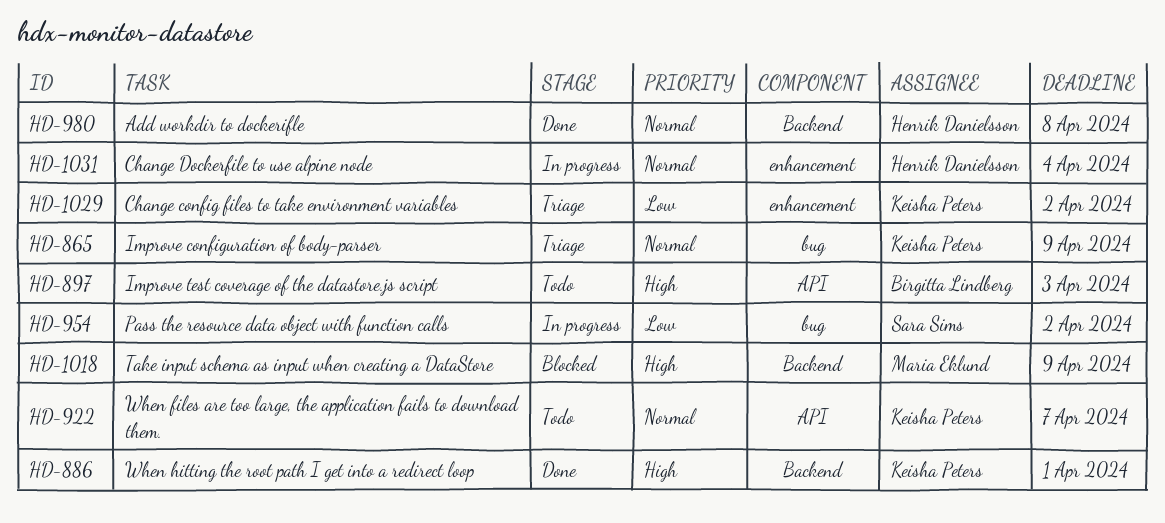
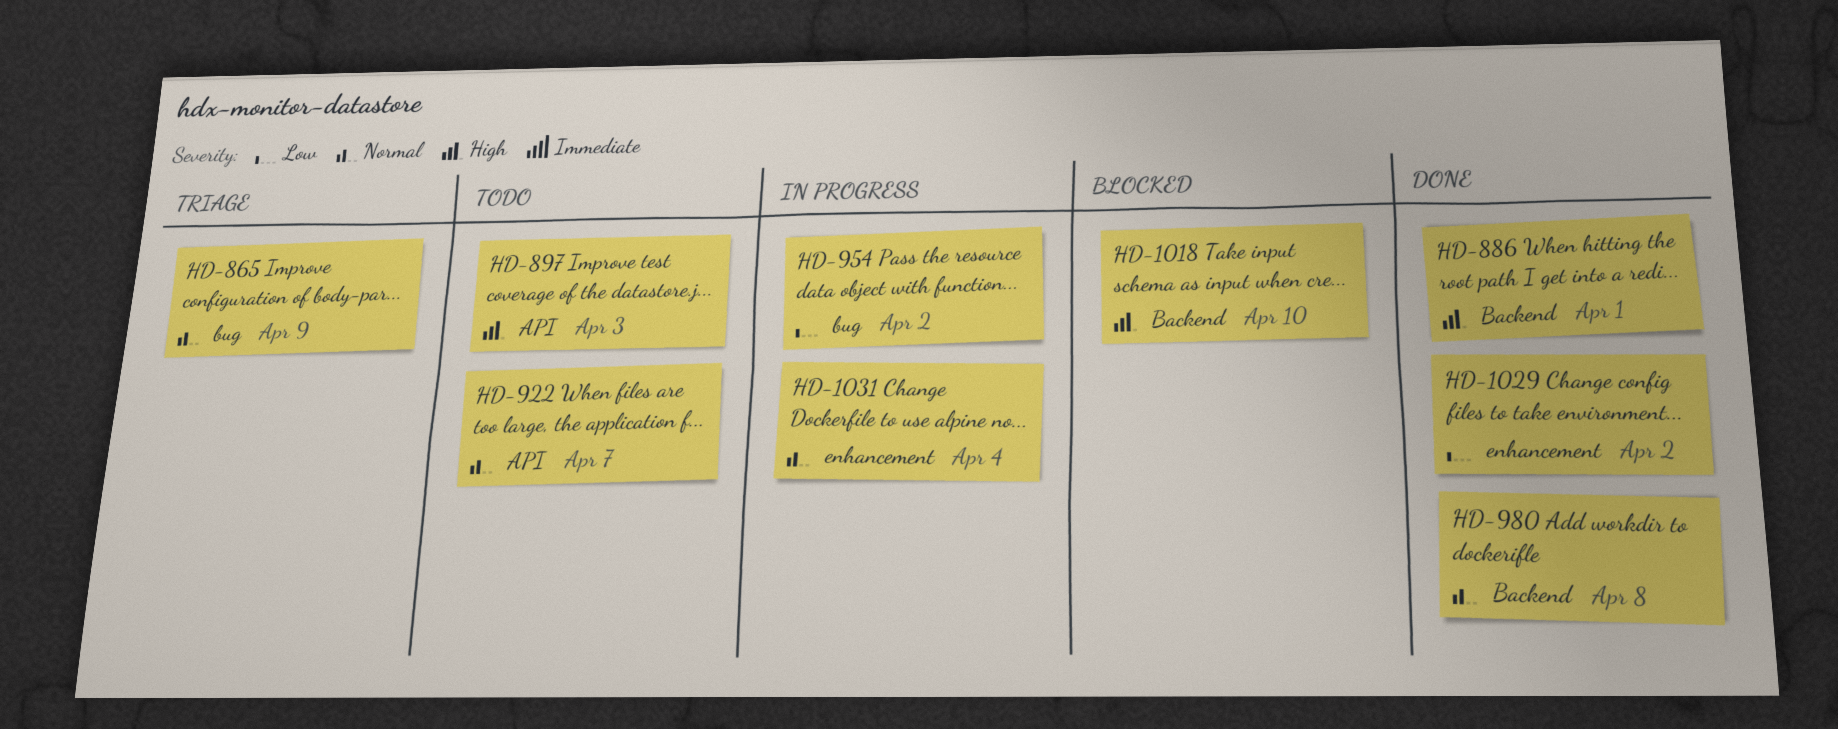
HD-1018, due: Apr 9 -> Apr 10
HD-1029, status: Triage -> Done

